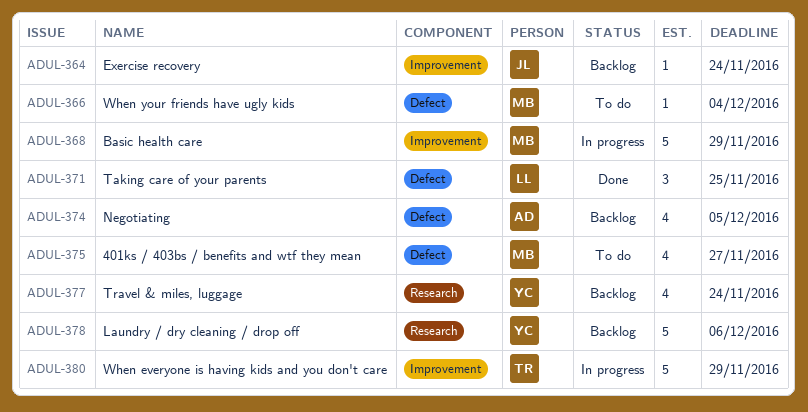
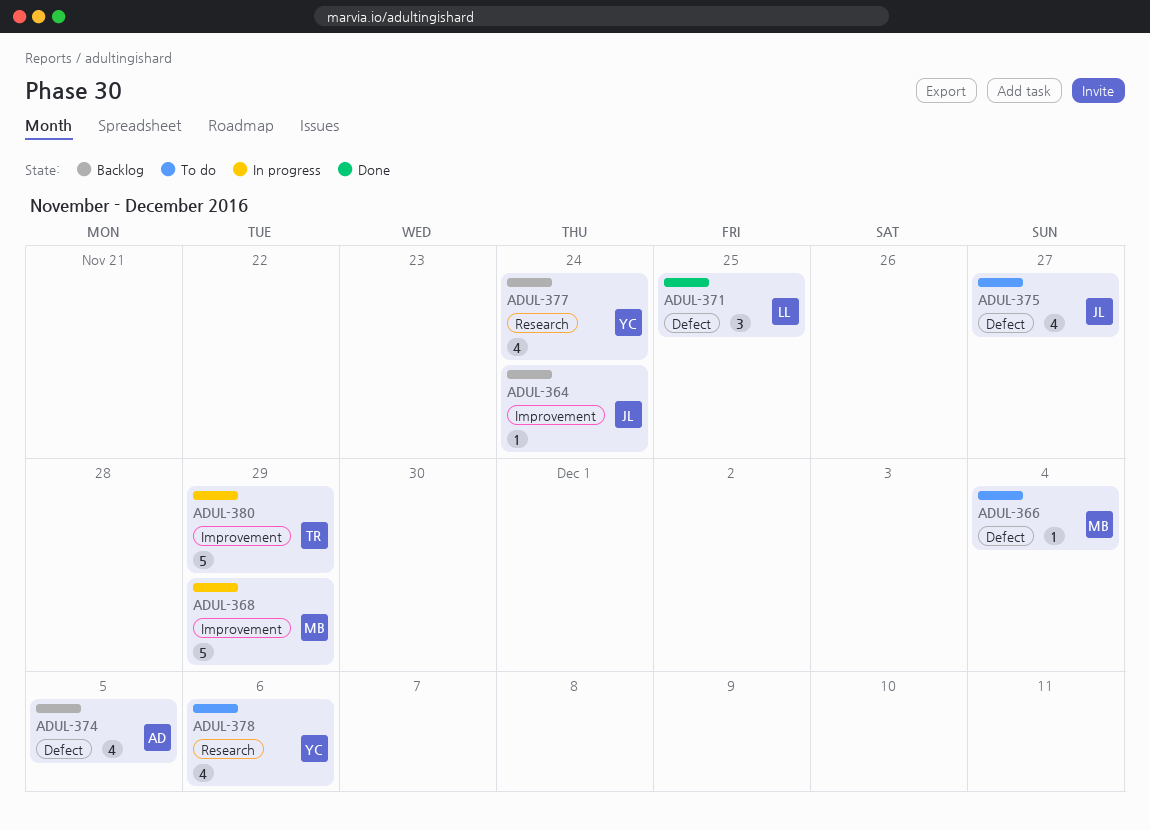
ADUL-375, owner: MB -> JL
ADUL-378, status: Backlog -> To do
ADUL-378, estimate: 5 -> 4

